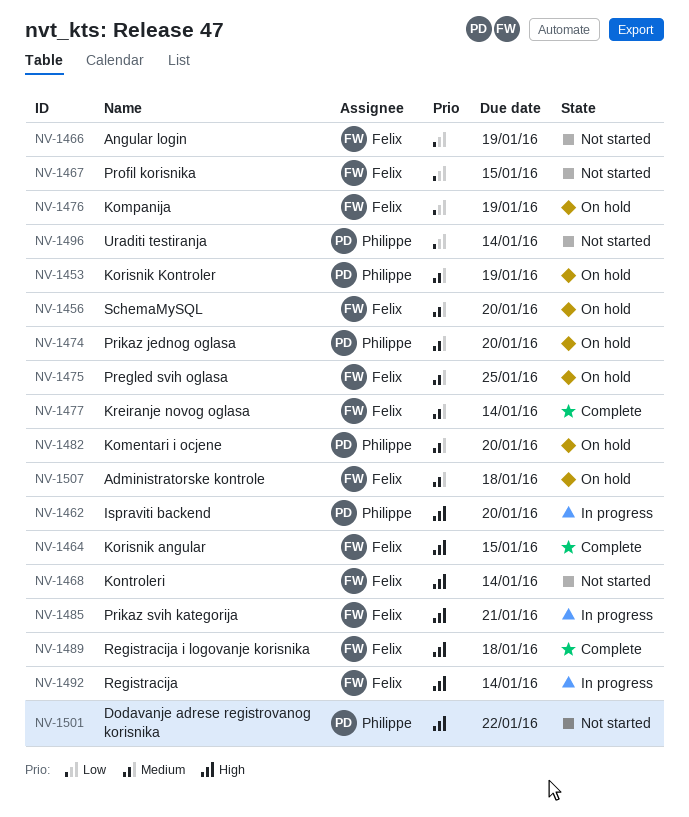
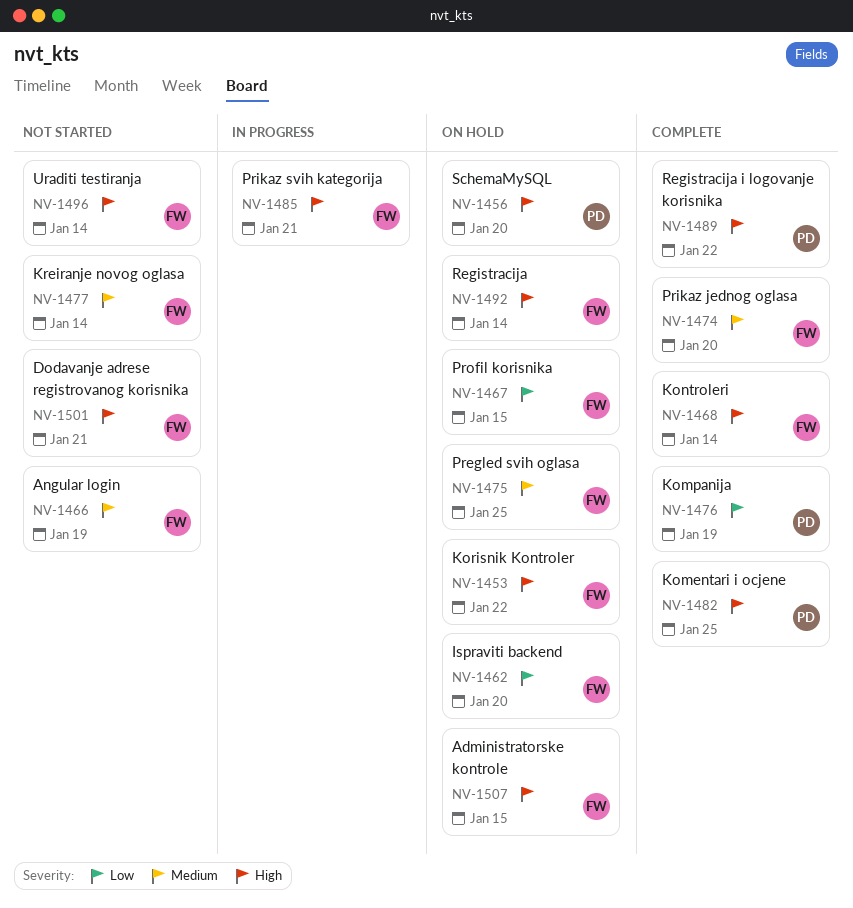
NV-1453, owner: Philippe -> Felix
NV-1453, priority: Medium -> High
NV-1453, due: Jan 19 -> Jan 22
NV-1456, owner: Felix -> Philippe
NV-1456, priority: Medium -> High
NV-1462, status: In progress -> On hold
NV-1462, owner: Philippe -> Felix
NV-1462, priority: High -> Low
NV-1464: present -> none
NV-1466, priority: Low -> Medium
NV-1467, status: Not started -> On hold
NV-1468, status: Not started -> Complete
NV-1474, status: On hold -> Complete
NV-1474, owner: Philippe -> Felix
NV-1476, status: On hold -> Complete
NV-1476, owner: Felix -> Philippe
NV-1477, status: Complete -> Not started
NV-1482, status: On hold -> Complete
NV-1482, priority: Medium -> High
NV-1482, due: Jan 20 -> Jan 25
NV-1489, owner: Felix -> Philippe
NV-1489, due: Jan 18 -> Jan 22
NV-1492, status: In progress -> On hold
NV-1496, owner: Philippe -> Felix
NV-1496, priority: Low -> High
NV-1501, owner: Philippe -> Felix
NV-1501, due: Jan 22 -> Jan 21
NV-1507, priority: Medium -> High
NV-1507, due: Jan 18 -> Jan 15

